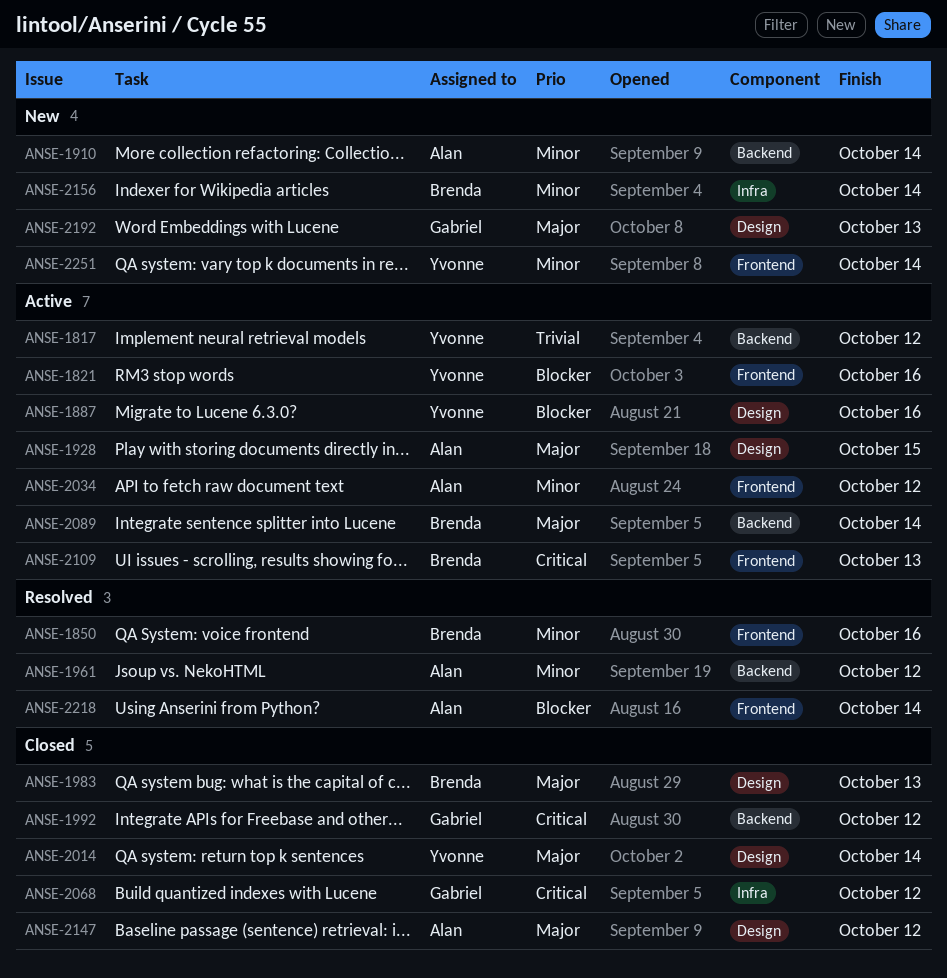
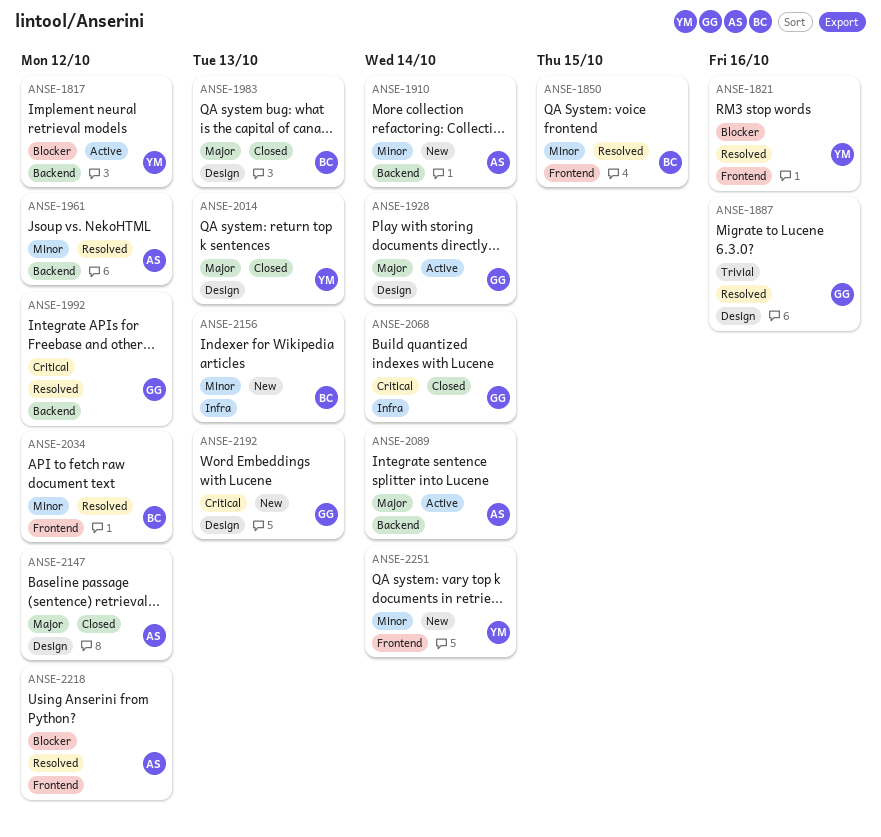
ANSE-1817, priority: Trivial -> Blocker
ANSE-1821, status: Active -> Resolved
ANSE-1850, due: Oct 16 -> Oct 15
ANSE-1887, status: Active -> Resolved
ANSE-1887, owner: Yvonne -> Gabriel
ANSE-1887, priority: Blocker -> Trivial
ANSE-1928, owner: Alan -> Gabriel
ANSE-1928, due: Oct 15 -> Oct 14
ANSE-1992, status: Closed -> Resolved
ANSE-2014, due: Oct 14 -> Oct 13
ANSE-2034, status: Active -> Resolved
ANSE-2034, owner: Alan -> Brenda
ANSE-2068, due: Oct 12 -> Oct 14
ANSE-2089, owner: Brenda -> Alan
ANSE-2109: present -> none
ANSE-2156, due: Oct 14 -> Oct 13
ANSE-2192, priority: Major -> Critical
ANSE-2218, due: Oct 14 -> Oct 12

